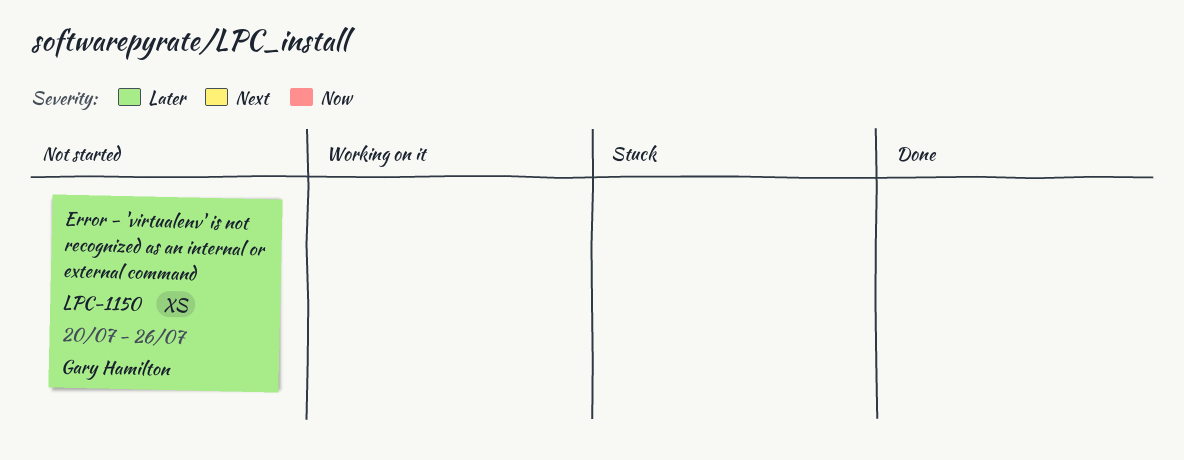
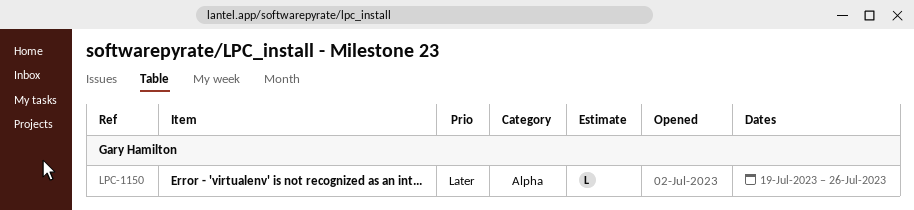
LPC-1150, estimate: XS -> L
LPC-1150, start: Jul 20 -> Jul 19

